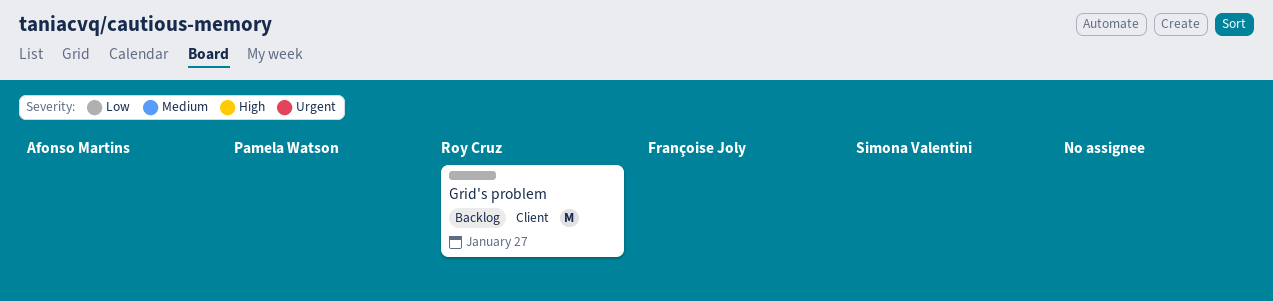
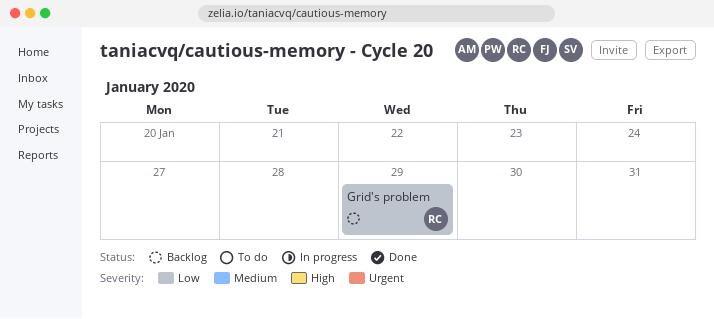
Grid's problem, due: Jan 27 -> Jan 29

